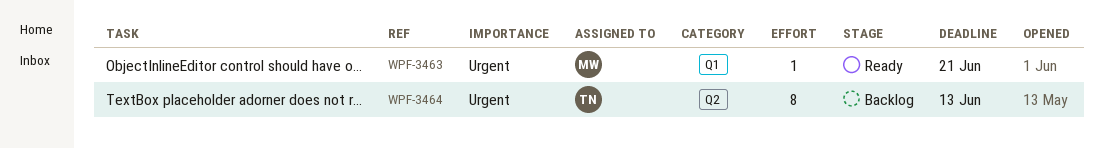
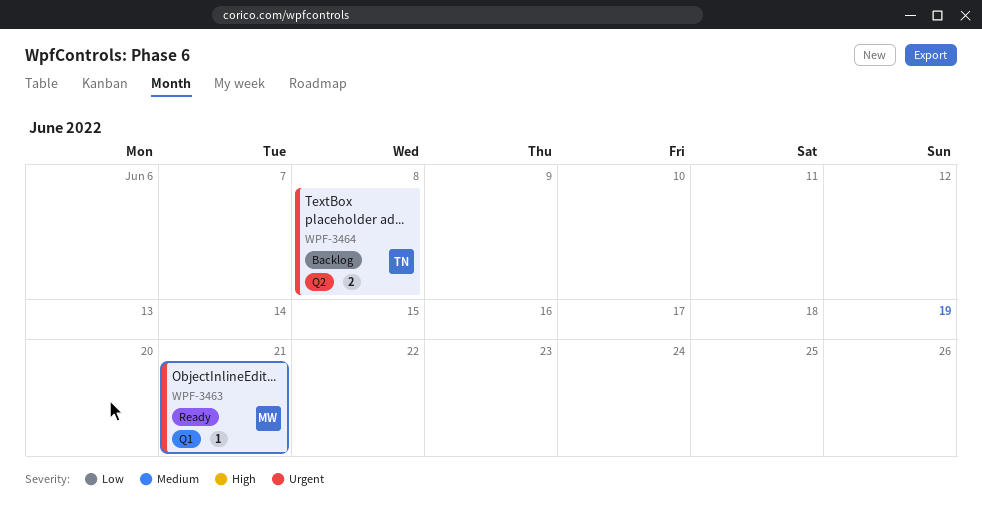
WPF-3464, estimate: 8 -> 2
WPF-3464, due: Jun 13 -> Jun 8

